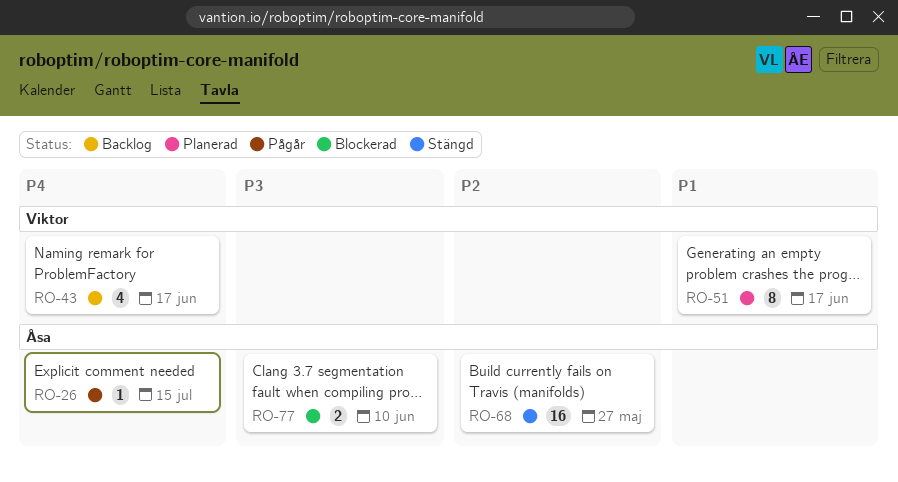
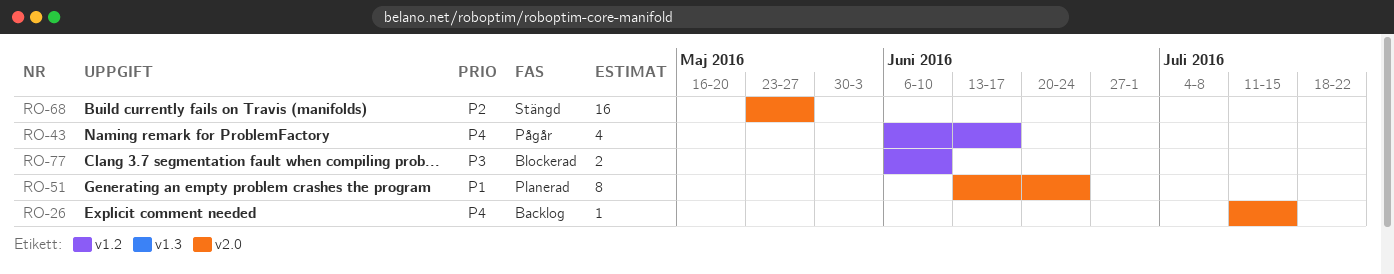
RO-26, status: Pågår -> Backlog
RO-43, status: Backlog -> Pågår
RO-51, due: Jun 17 -> Jun 24

